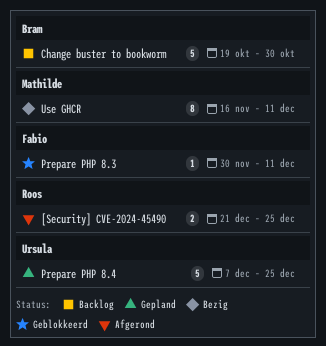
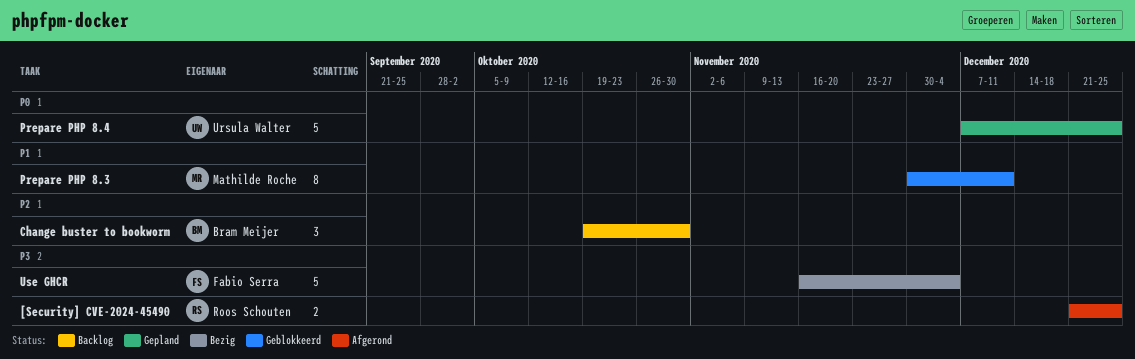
Change buster to bookworm, estimate: 5 -> 3
Prepare PHP 8.3, owner: Fabio Serra -> Mathilde Roche
Prepare PHP 8.3, estimate: 1 -> 8
Use GHCR, owner: Mathilde Roche -> Fabio Serra
Use GHCR, estimate: 8 -> 5
Use GHCR, due: Dec 11 -> Dec 4

